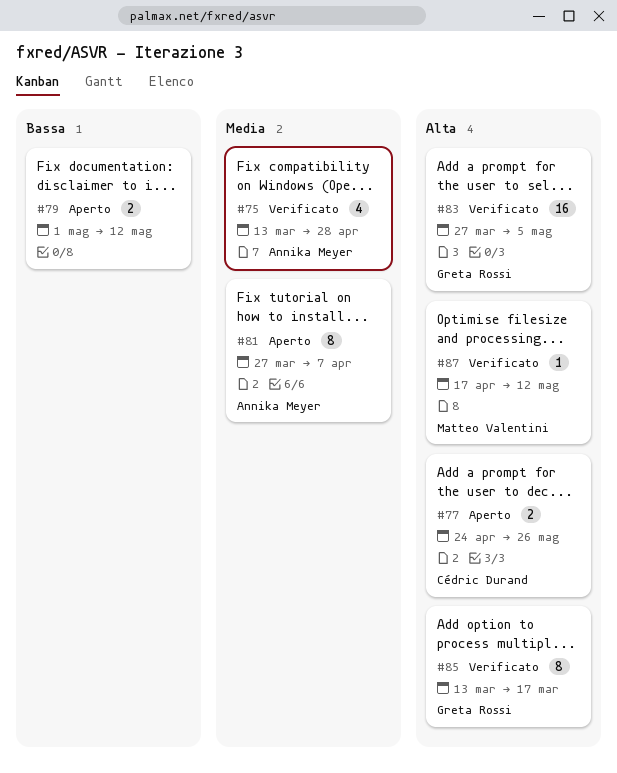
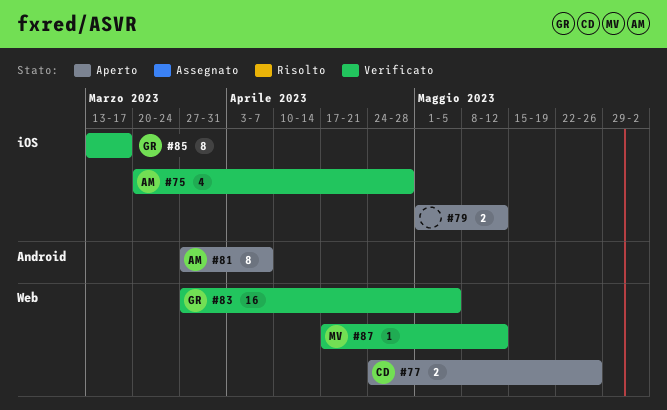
#75, start: Mar 13 -> Mar 20

